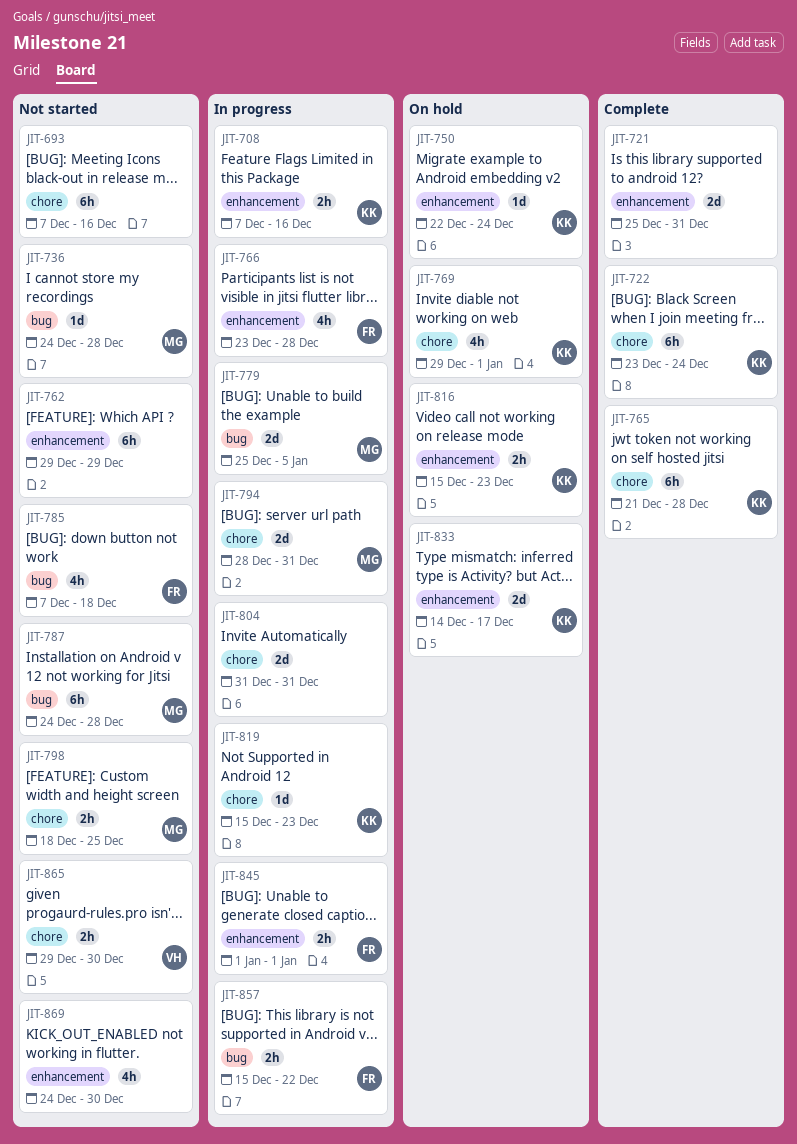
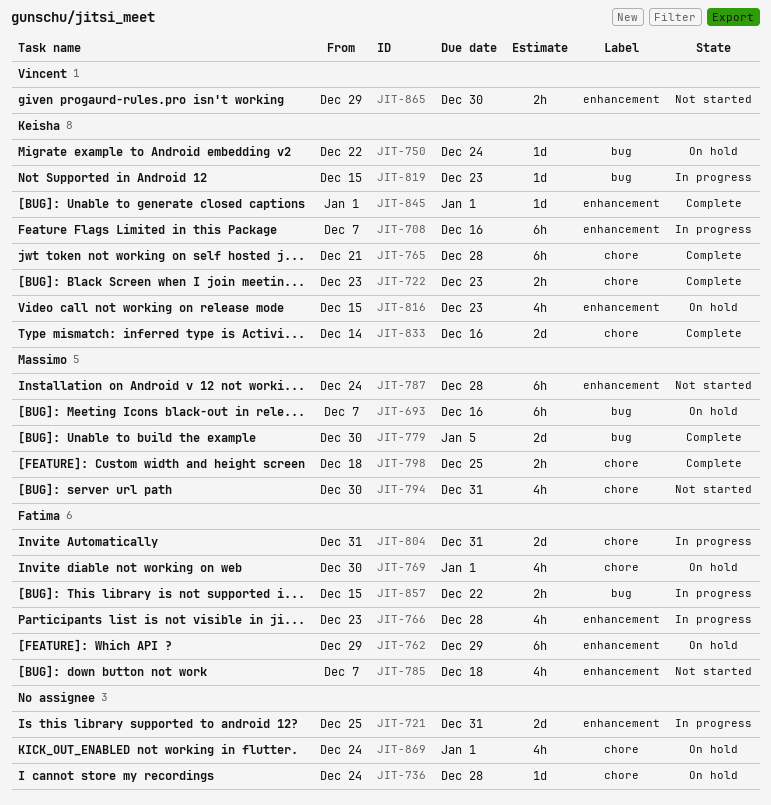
JIT-693, status: Not started -> On hold
JIT-693, owner: none -> Massimo
JIT-693, label: chore -> bug
JIT-708, estimate: 2h -> 6h
JIT-721, status: Complete -> In progress
JIT-722, estimate: 6h -> 2h
JIT-722, due: Dec 24 -> Dec 23
JIT-736, status: Not started -> On hold
JIT-736, owner: Massimo -> none
JIT-736, label: bug -> chore
JIT-750, label: enhancement -> bug
JIT-762, status: Not started -> On hold
JIT-762, owner: none -> Fatima
JIT-769, owner: Keisha -> Fatima
JIT-769, start: Dec 29 -> Dec 30
JIT-779, status: In progress -> Complete
JIT-779, start: Dec 25 -> Dec 30
JIT-785, label: bug -> enhancement
JIT-787, label: bug -> enhancement
JIT-794, status: In progress -> Not started
JIT-794, estimate: 2d -> 4h
JIT-794, start: Dec 28 -> Dec 30
JIT-798, status: Not started -> Complete
JIT-804, owner: none -> Fatima
JIT-816, estimate: 2h -> 4h
JIT-819, label: chore -> bug
JIT-833, status: On hold -> Complete
JIT-833, label: enhancement -> chore
JIT-833, due: Dec 17 -> Dec 16
JIT-845, status: In progress -> Complete
JIT-845, owner: Fatima -> Keisha
JIT-845, estimate: 2h -> 1d
JIT-865, label: chore -> enhancement
JIT-869, status: Not started -> On hold
JIT-869, label: enhancement -> chore
JIT-869, due: Dec 30 -> Jan 1

